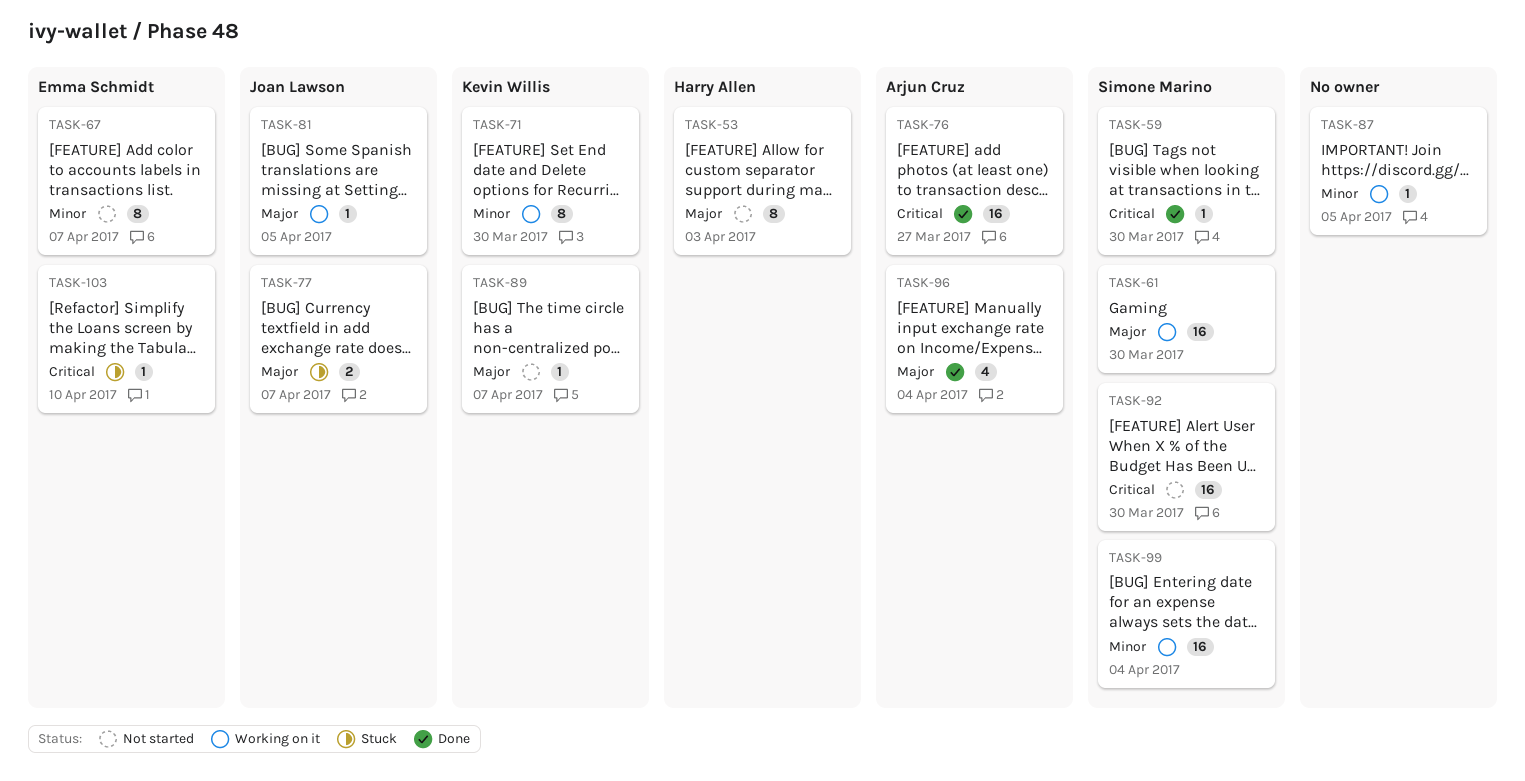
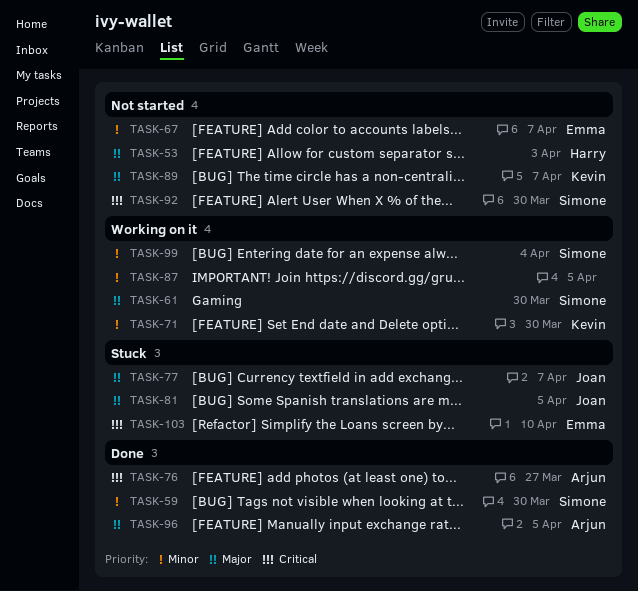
TASK-59, priority: Critical -> Minor
TASK-81, status: Working on it -> Stuck
TASK-96, due: Apr 4 -> Apr 5

